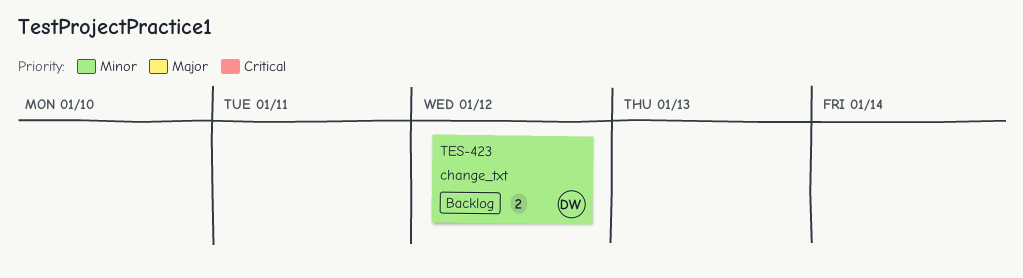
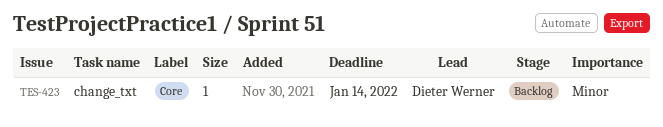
TES-423, estimate: 2 -> 1
TES-423, due: Jan 12 -> Jan 14

